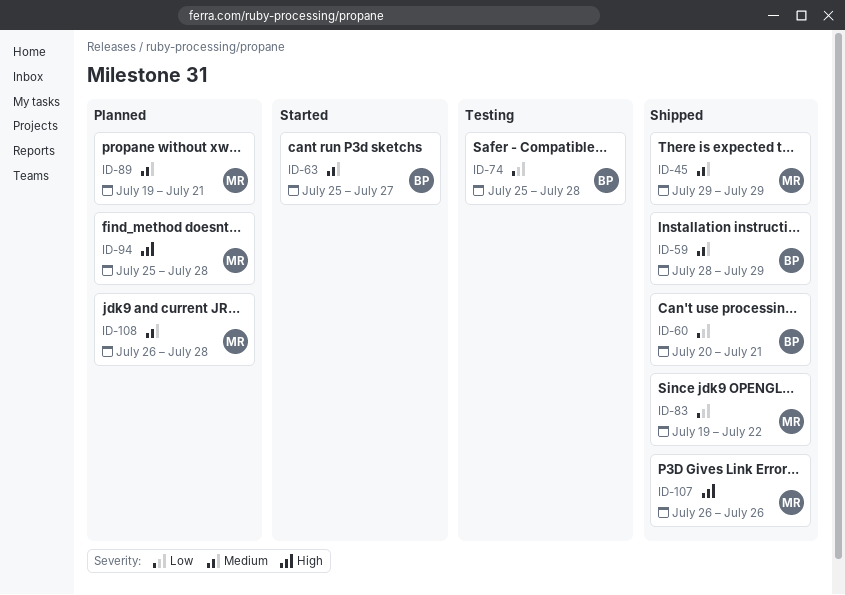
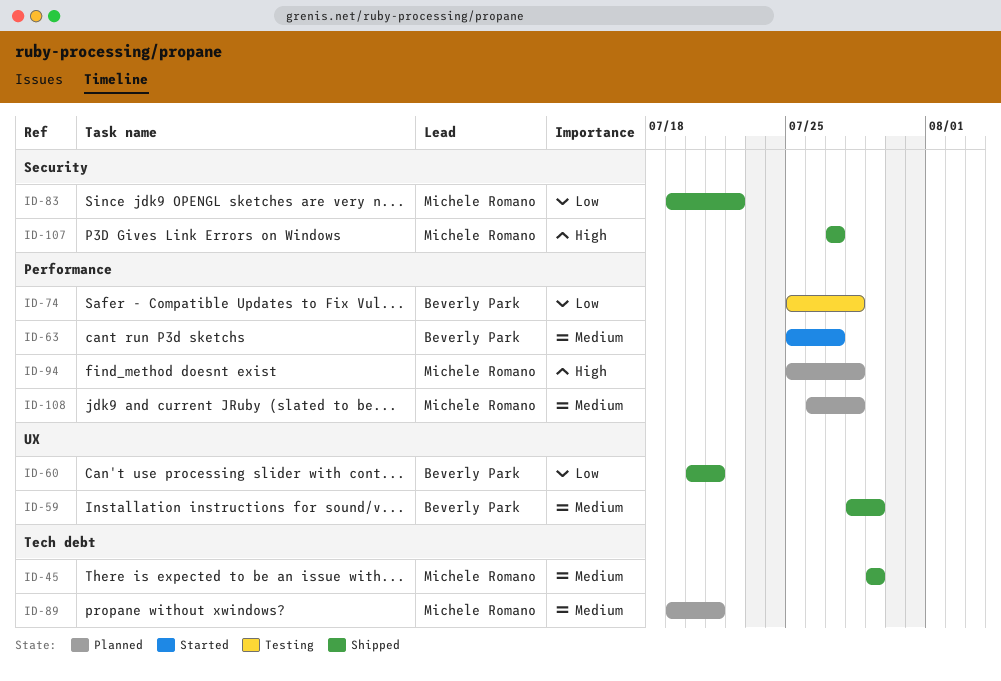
ID-107, start: Jul 26 -> Jul 27
ID-107, due: Jul 26 -> Jul 27

